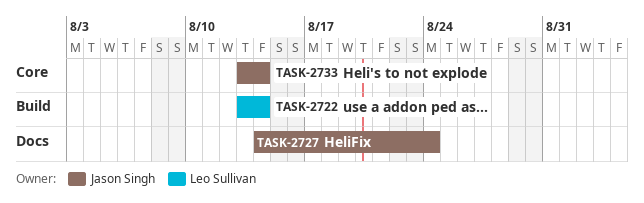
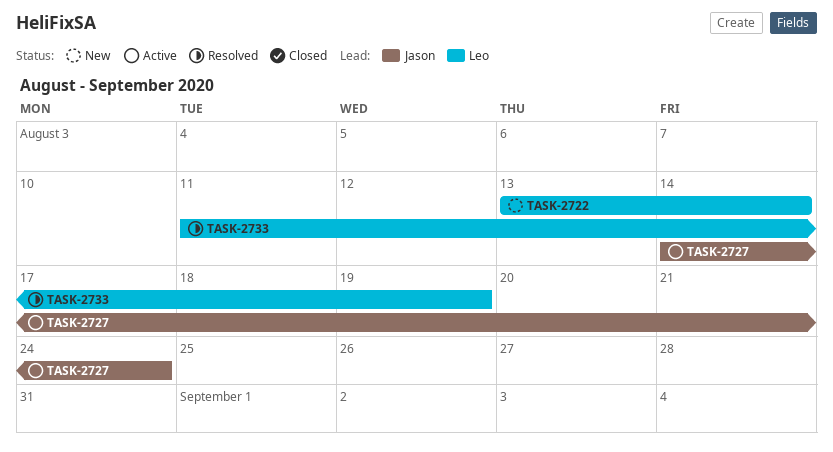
TASK-2733, owner: Jason Singh -> Leo Sullivan
TASK-2733, start: Aug 13 -> Aug 11
TASK-2733, due: Aug 14 -> Aug 19

